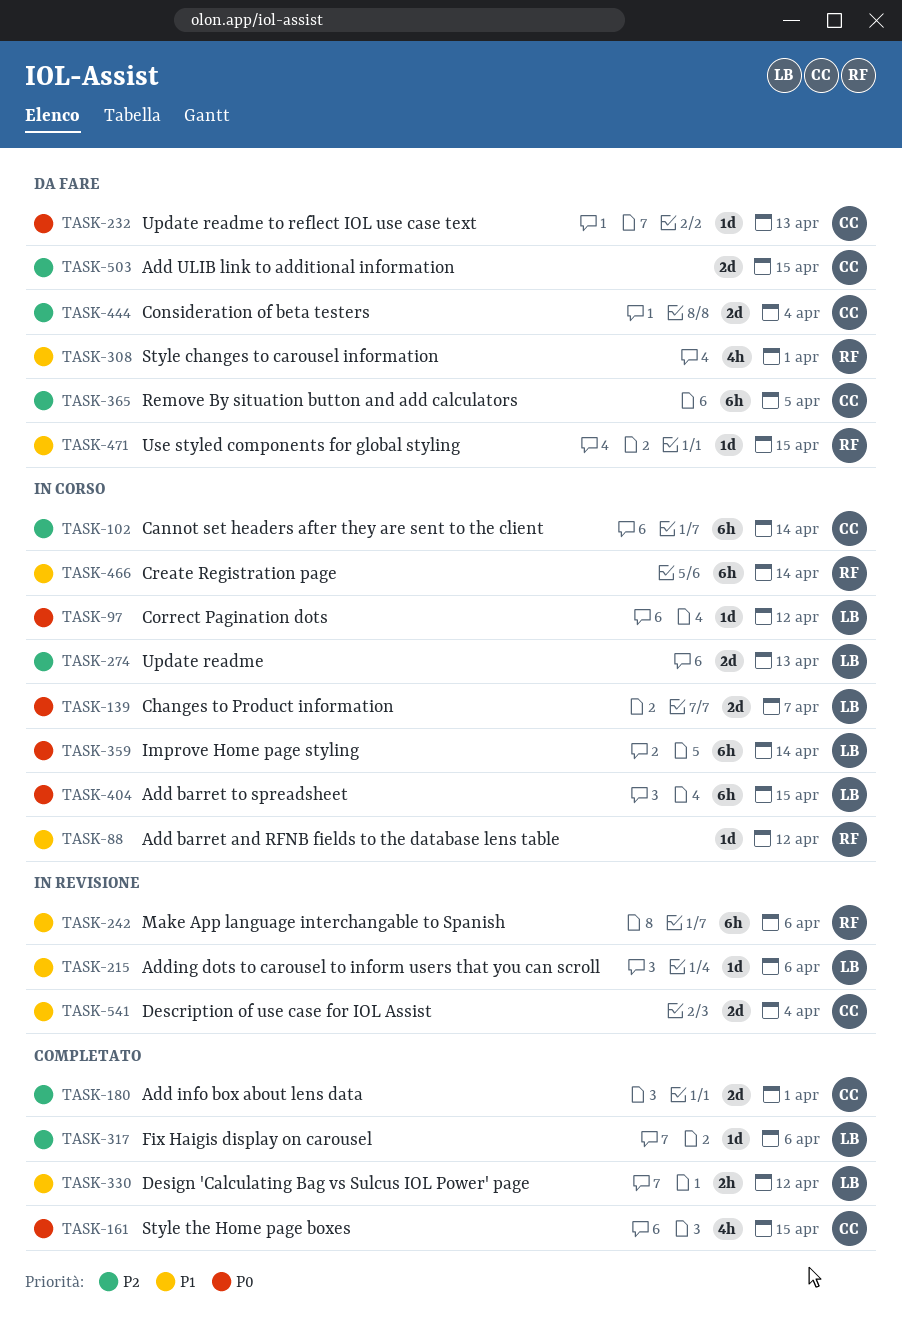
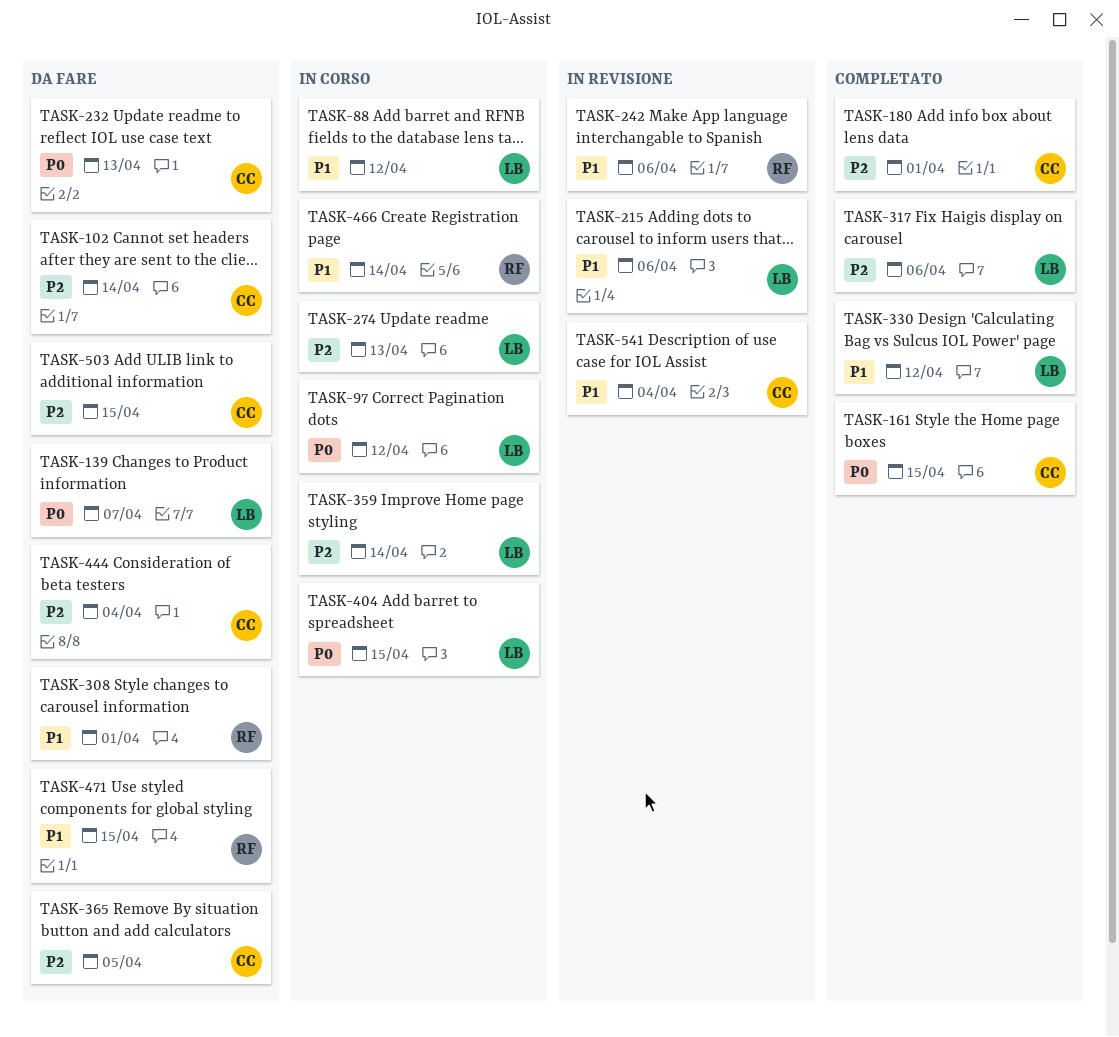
TASK-88, owner: RF -> LB
TASK-102, status: In corso -> Da fare
TASK-139, status: In corso -> Da fare
TASK-359, priority: P0 -> P2

